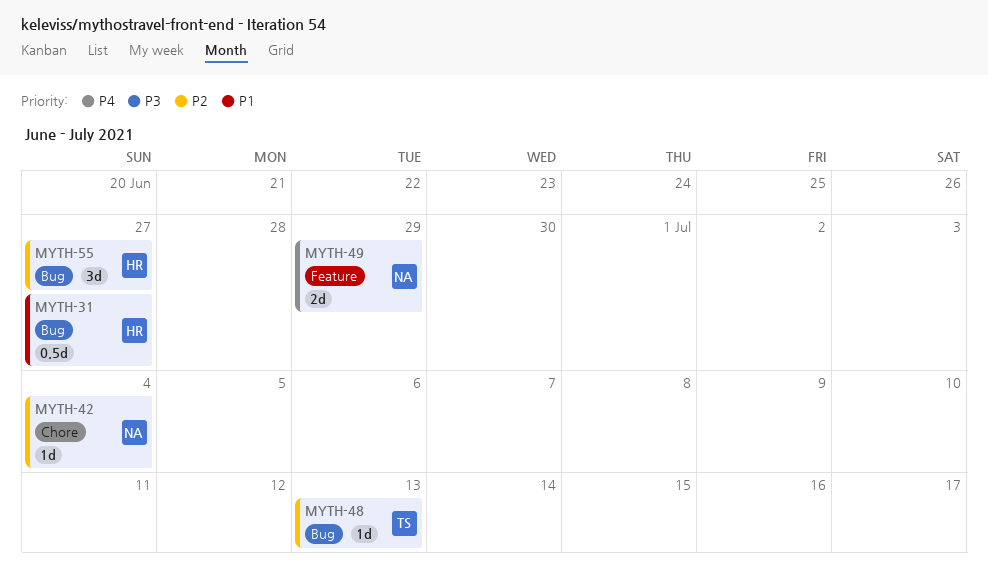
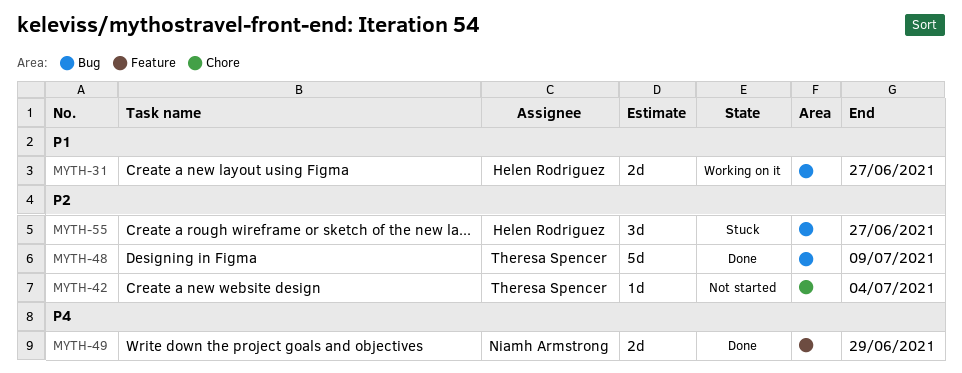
MYTH-31, estimate: 0.5d -> 2d
MYTH-42, owner: Niamh Armstrong -> Theresa Spencer
MYTH-48, estimate: 1d -> 5d
MYTH-48, due: Jul 13 -> Jul 9

